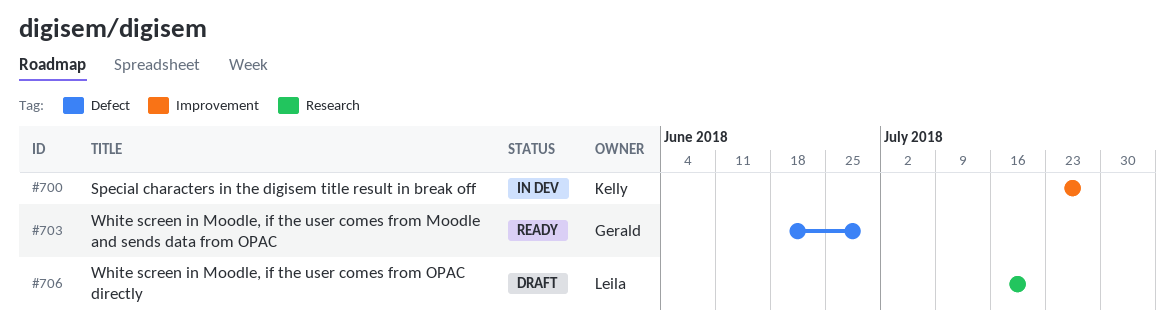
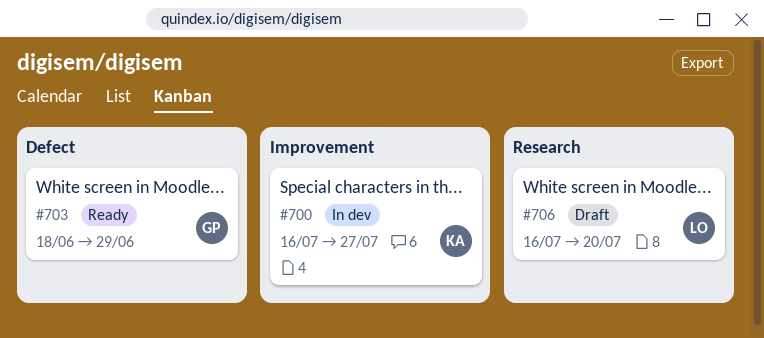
#700, start: Jul 23 -> Jul 16

